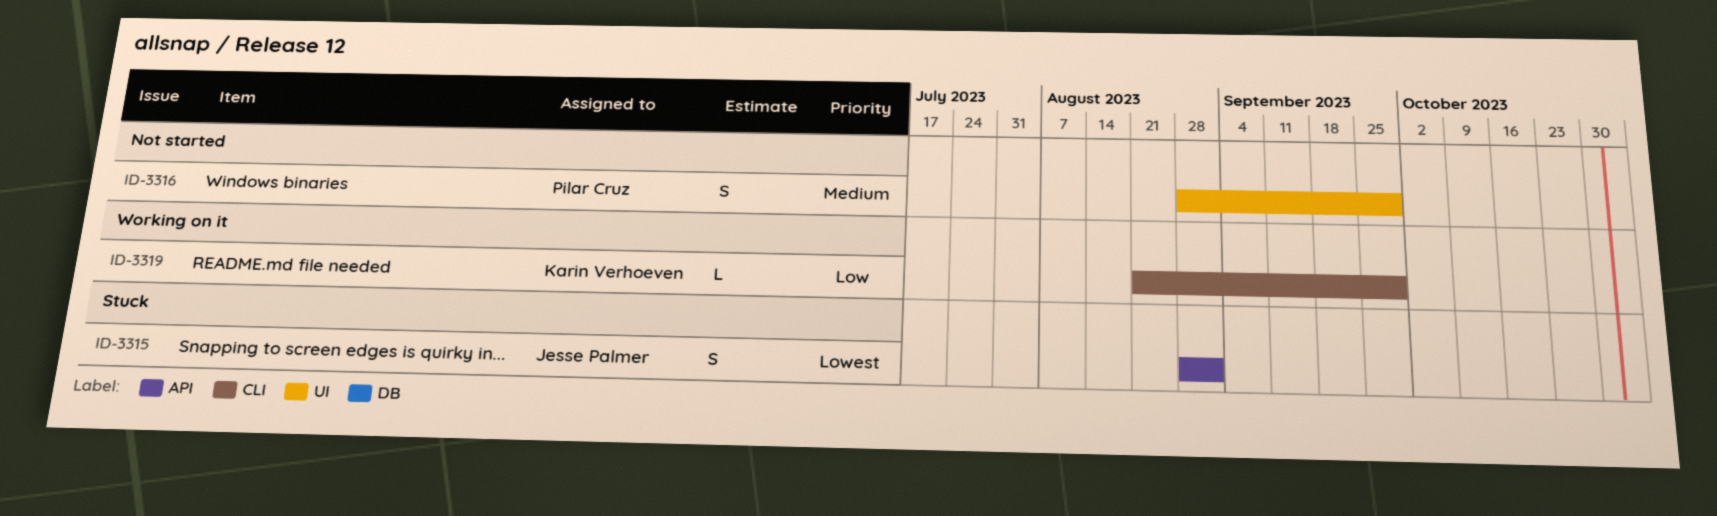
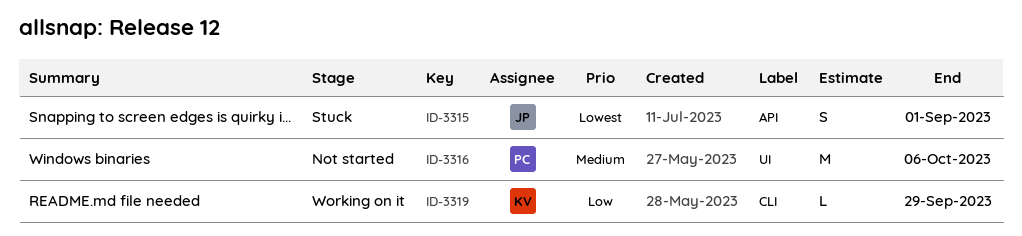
ID-3316, estimate: S -> M
ID-3316, due: Sep 29 -> Oct 6

